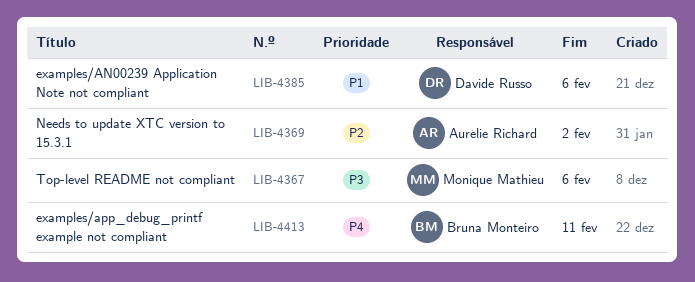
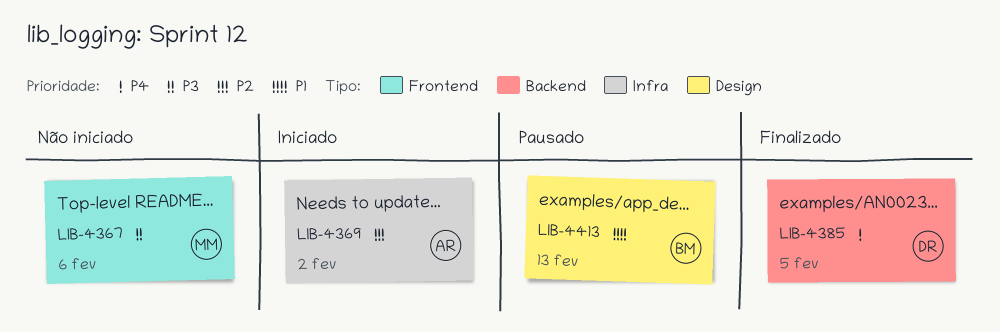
LIB-4385, priority: P1 -> P4
LIB-4385, due: Feb 6 -> Feb 5
LIB-4413, priority: P4 -> P1
LIB-4413, due: Feb 11 -> Feb 13

